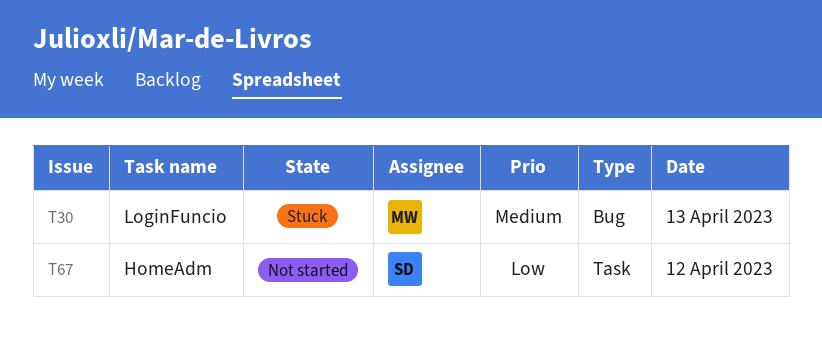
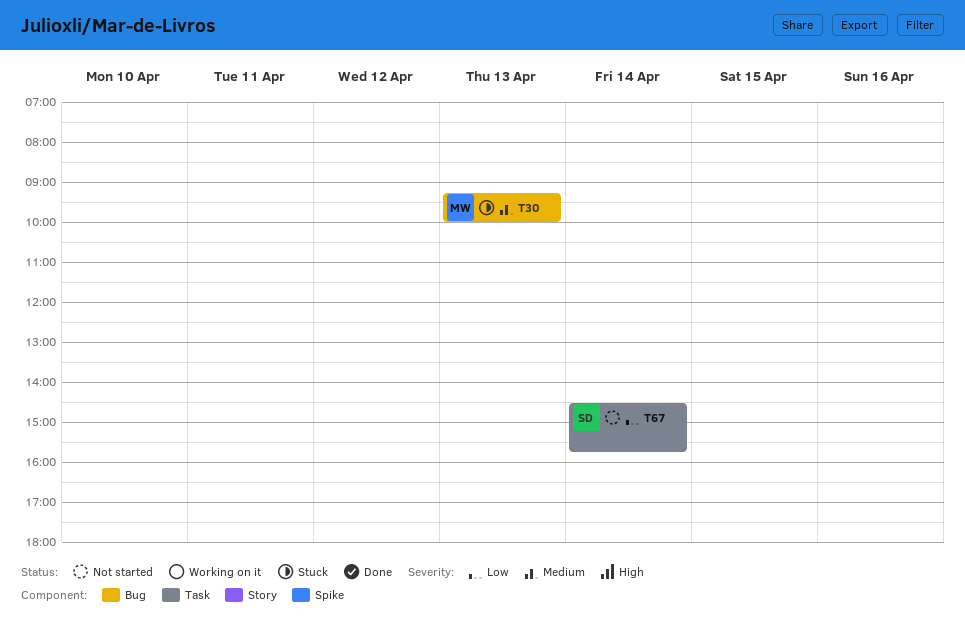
T67, day: Apr 12 -> Apr 14

